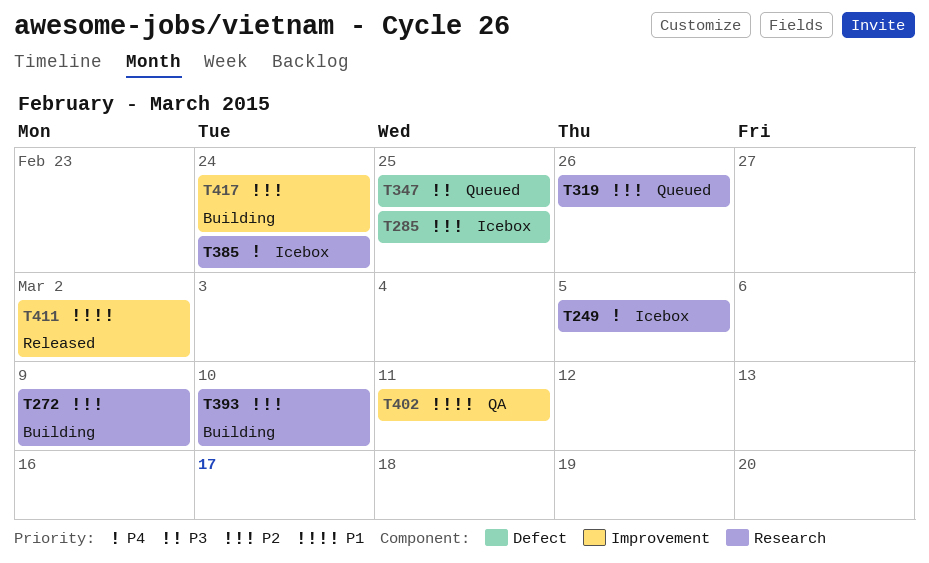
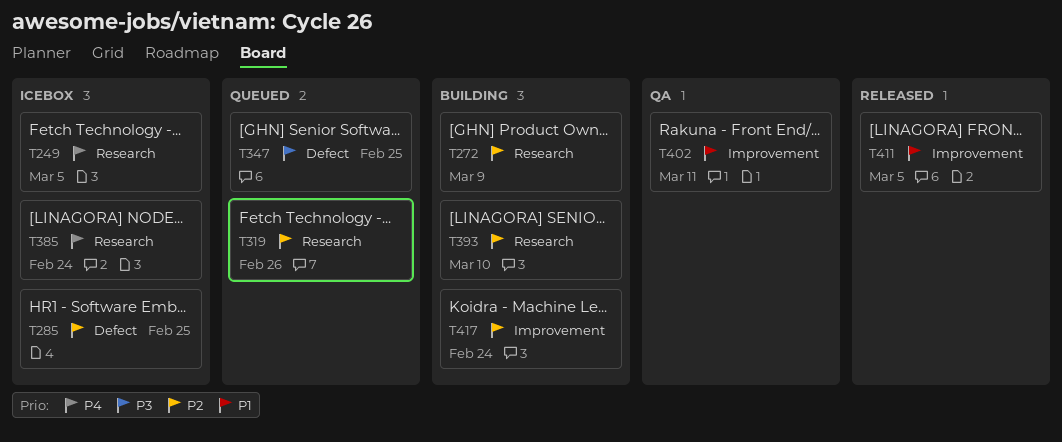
T411, due: Mar 2 -> Mar 5

